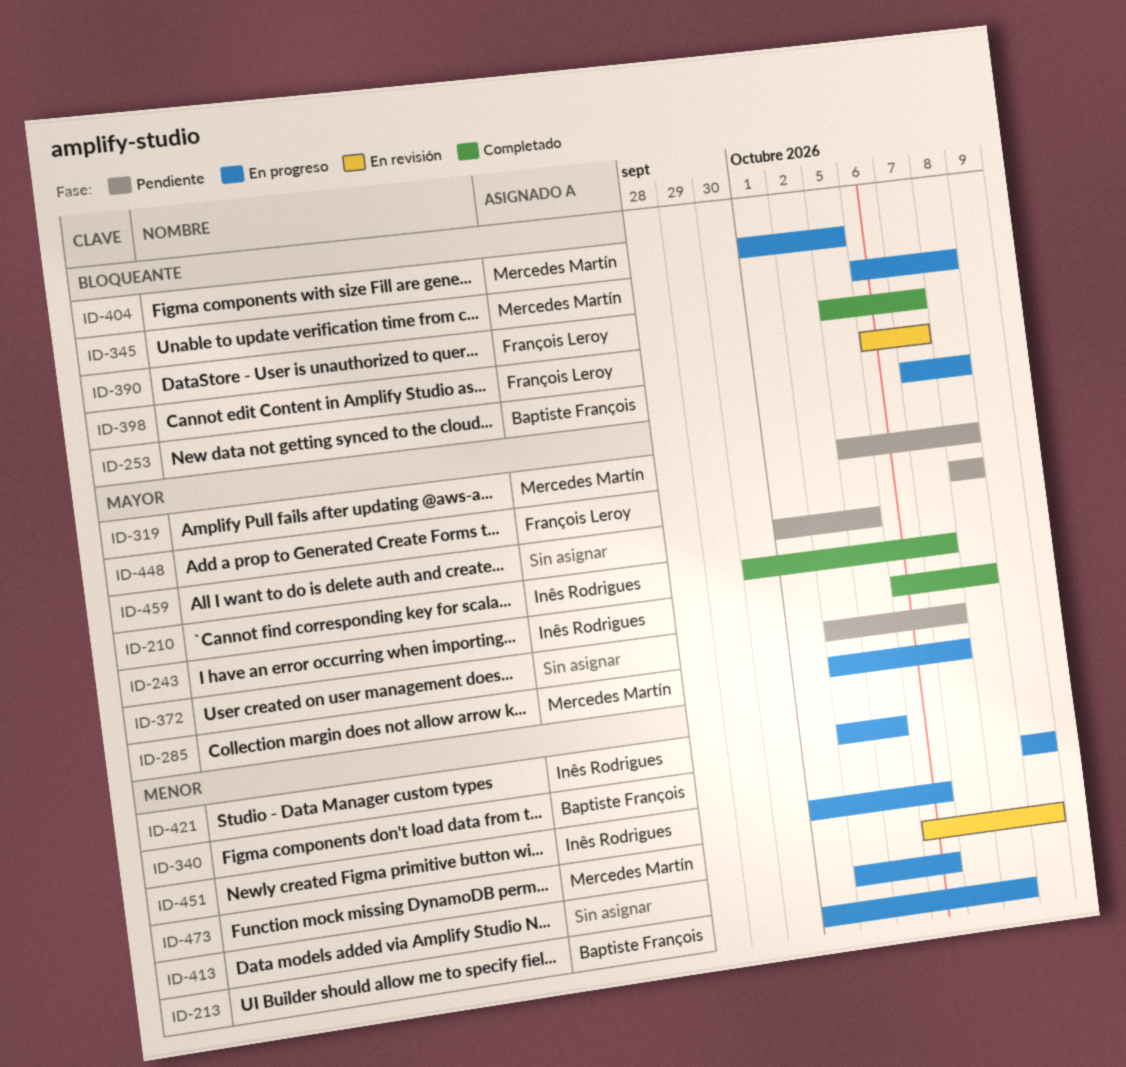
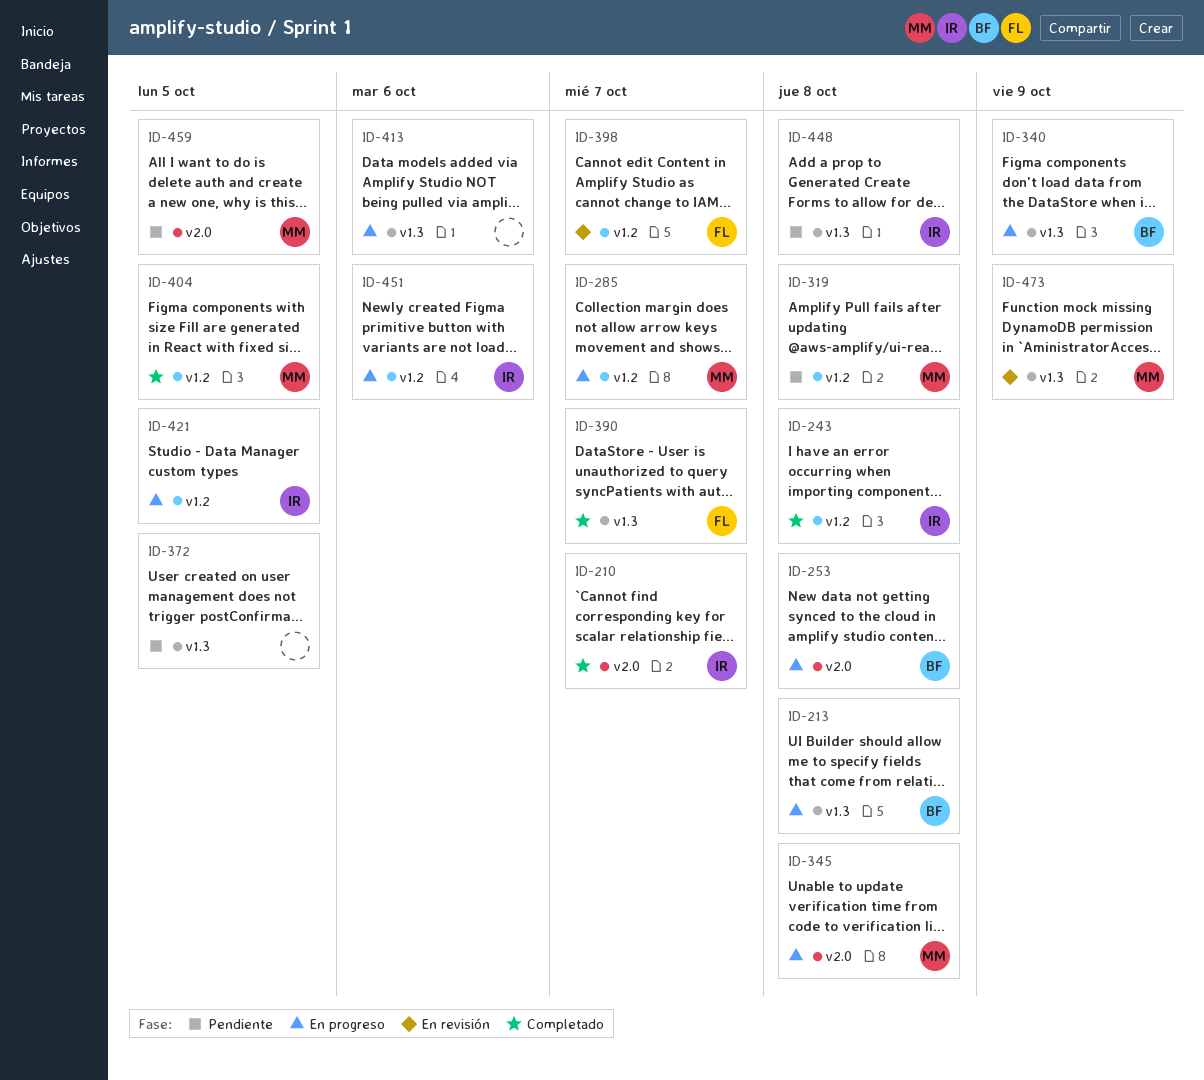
ID-372, due: Oct 7 -> Oct 5
ID-404, status: En progreso -> Completado
ID-448, owner: François Leroy -> Inês Rodrigues
ID-459, owner: none -> Mercedes Martín

